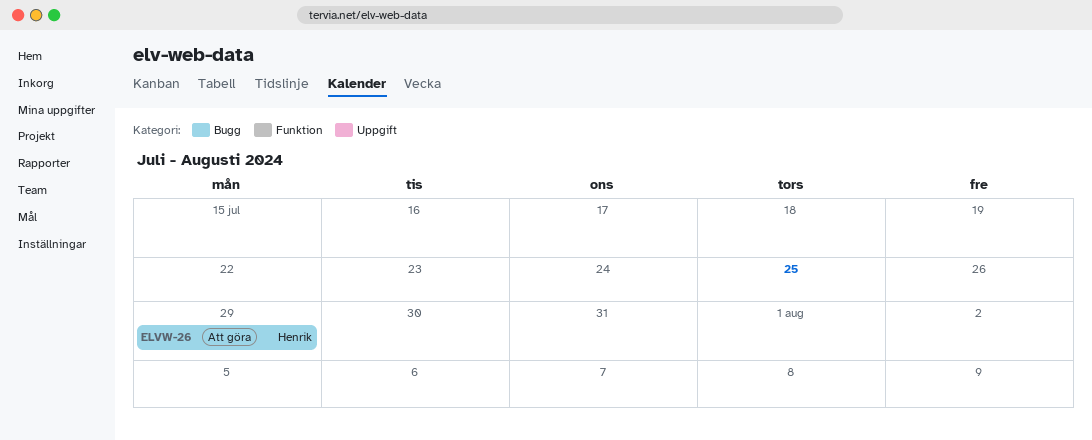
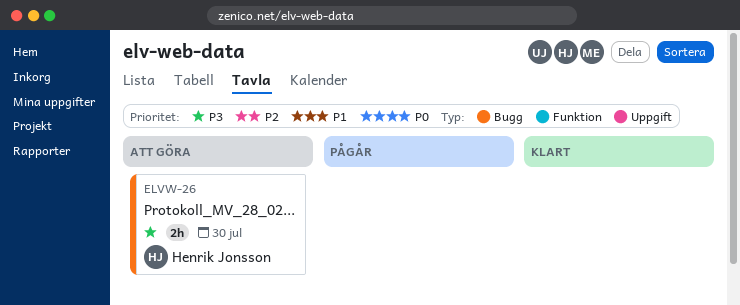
ELVW-26, due: Jul 29 -> Jul 30

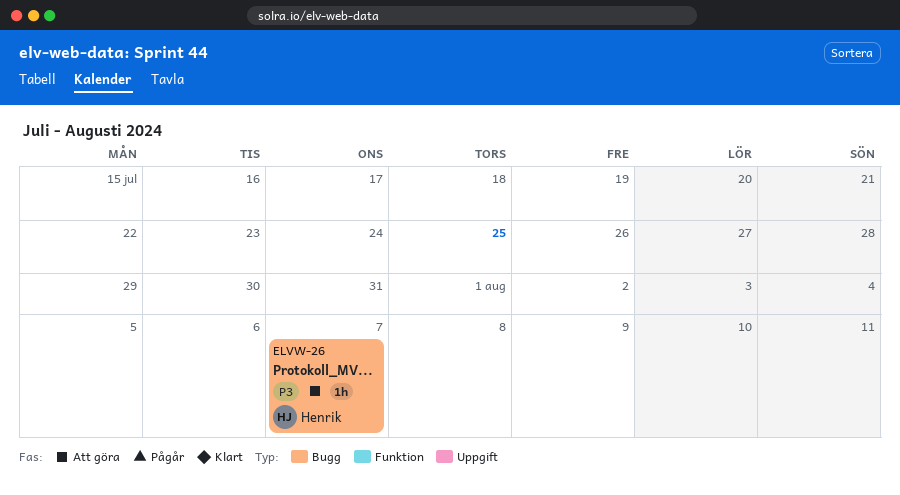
ELVW-26, estimate: 2h -> 1h
ELVW-26, due: Jul 30 -> Aug 7

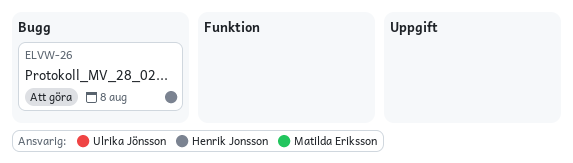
ELVW-26, due: Aug 7 -> Aug 8

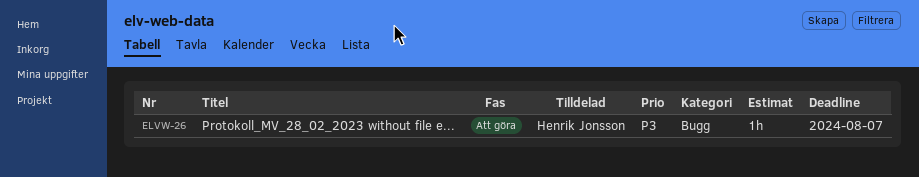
ELVW-26, due: Aug 8 -> Aug 7

